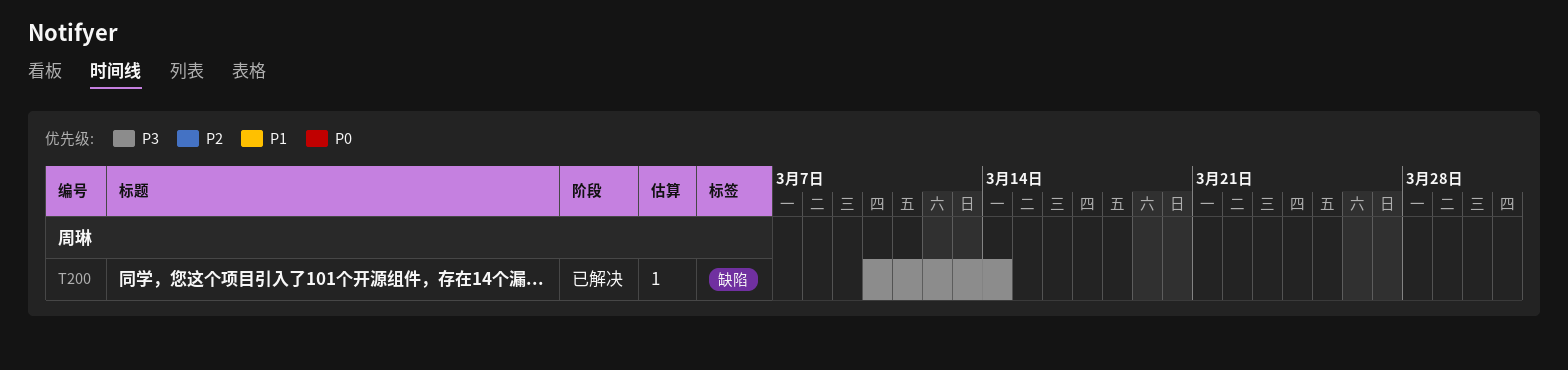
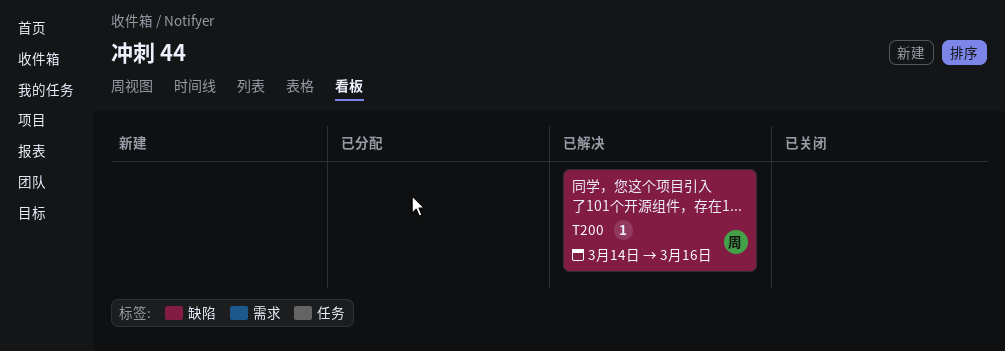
T200, start: Mar 10 -> Mar 14
T200, due: Mar 14 -> Mar 16

